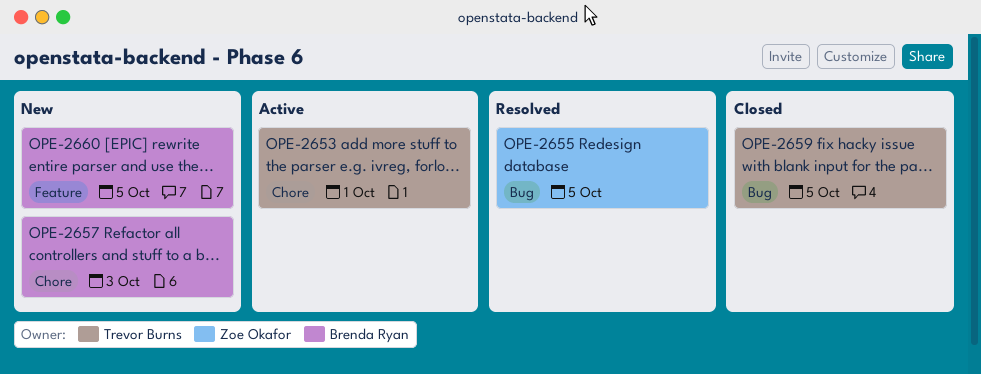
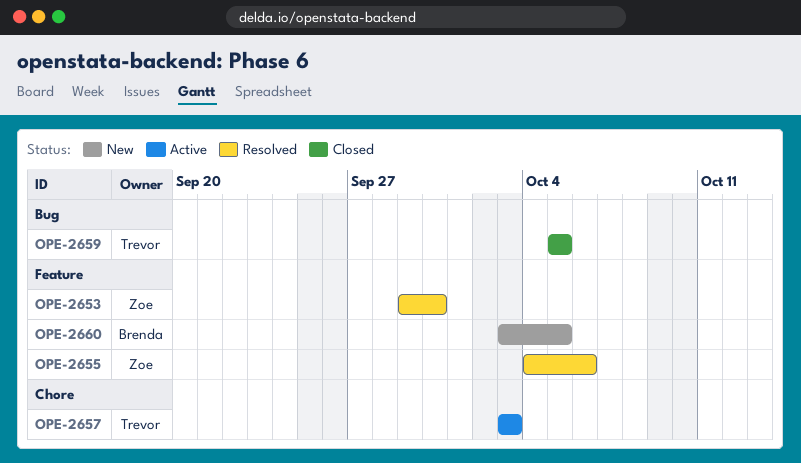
OPE-2653, status: Active -> Resolved
OPE-2653, owner: Trevor Burns -> Zoe Okafor
OPE-2653, label: Chore -> Feature
OPE-2653, due: Oct 1 -> Sep 30
OPE-2655, label: Bug -> Feature
OPE-2655, due: Oct 5 -> Oct 6
OPE-2657, status: New -> Active
OPE-2657, owner: Brenda Ryan -> Trevor Burns

